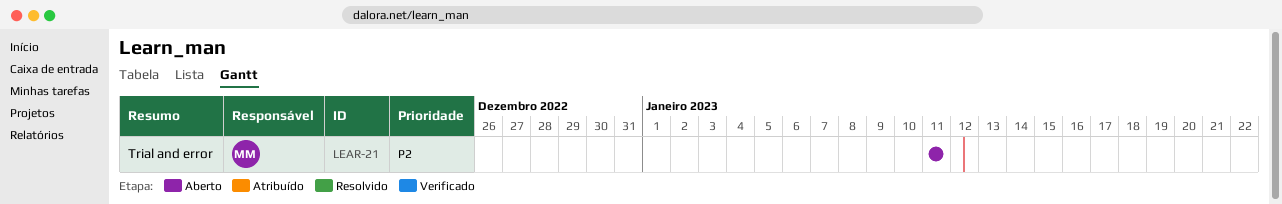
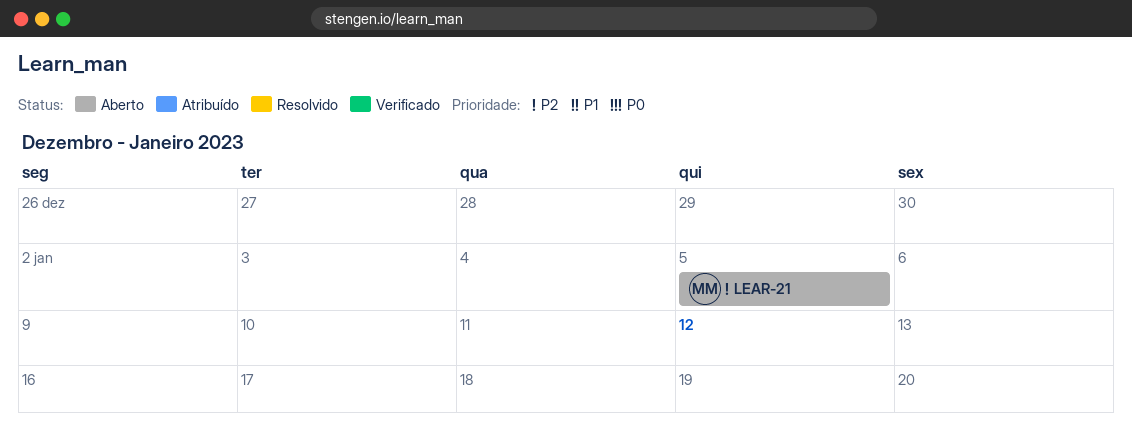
LEAR-21, start: Jan 11 -> Jan 5
LEAR-21, due: Jan 11 -> Jan 5

